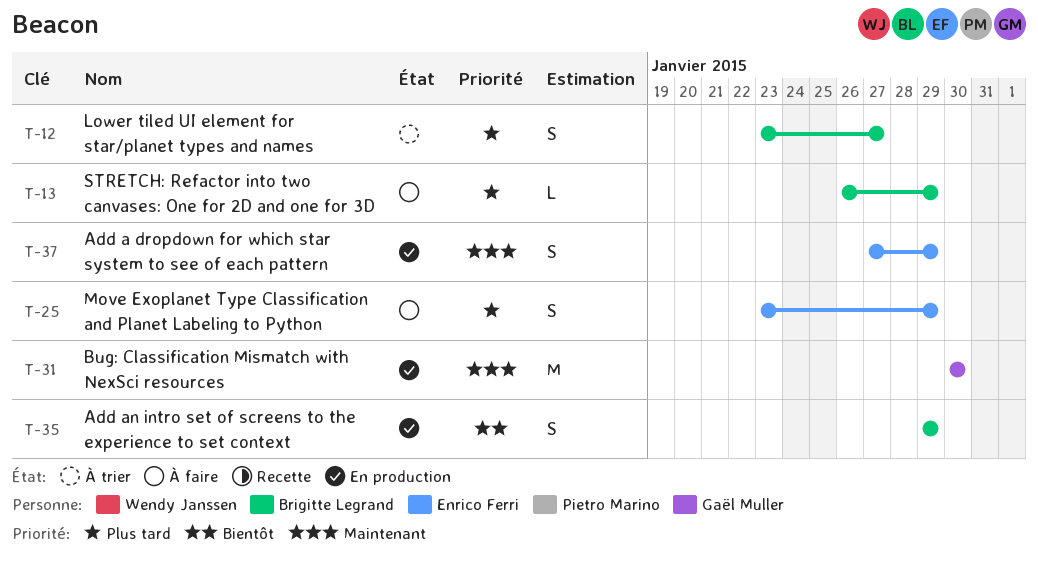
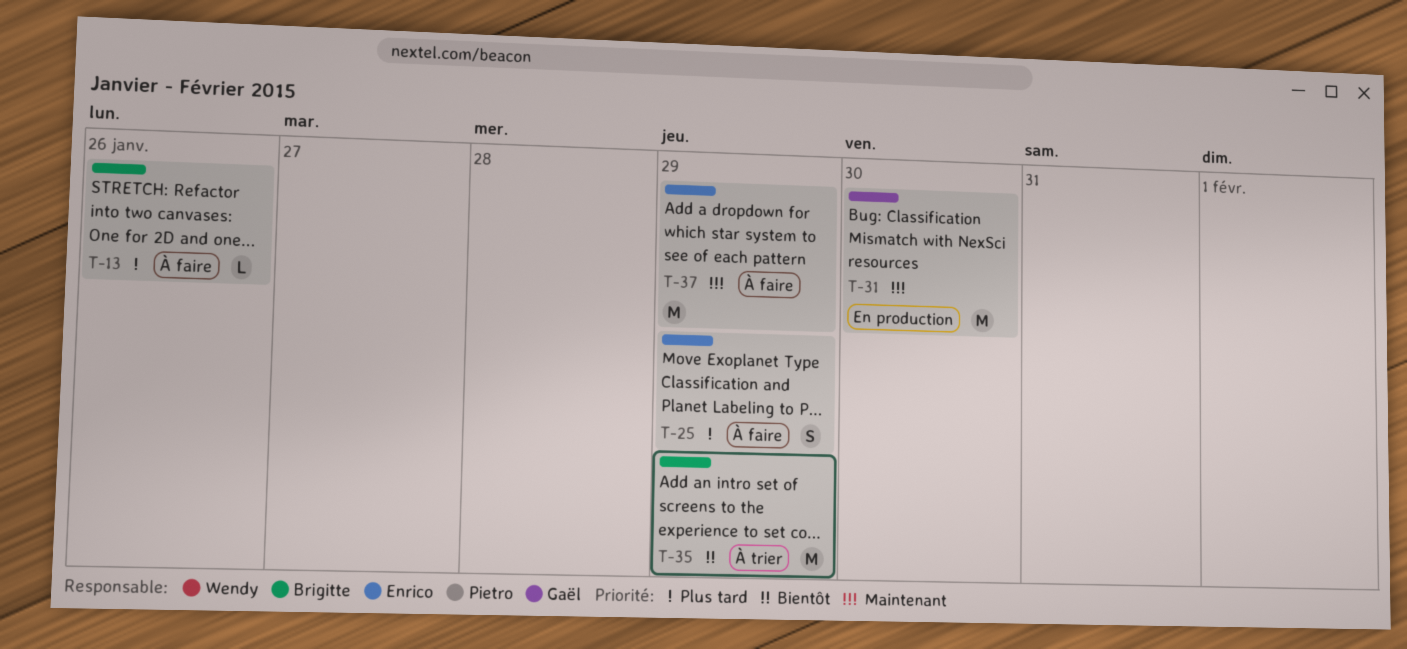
T-12: present -> none
T-13, due: Jan 29 -> Jan 26
T-35, status: En production -> À trier
T-35, estimate: S -> M
T-37, status: En production -> À faire
T-37, estimate: S -> M

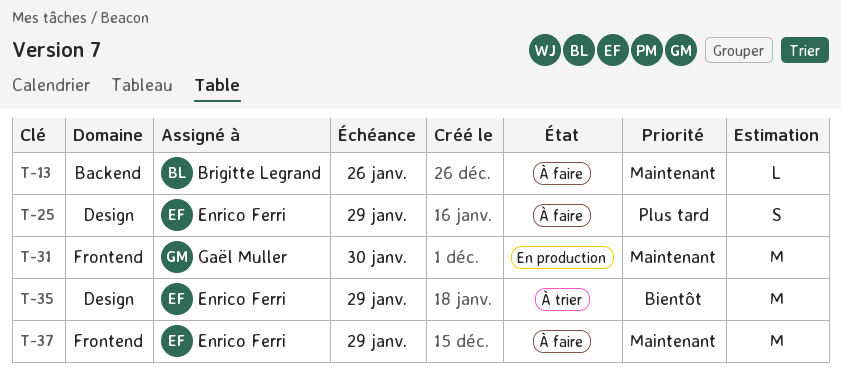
T-13, priority: Plus tard -> Maintenant
T-35, owner: Brigitte Legrand -> Enrico Ferri

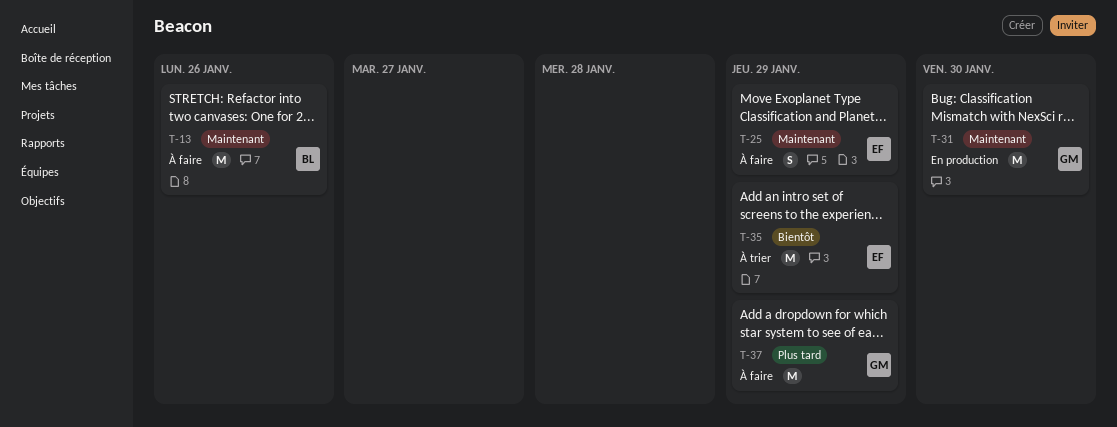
T-13, estimate: L -> M
T-25, priority: Plus tard -> Maintenant
T-37, owner: Enrico Ferri -> Gaël Muller
T-37, priority: Maintenant -> Plus tard

